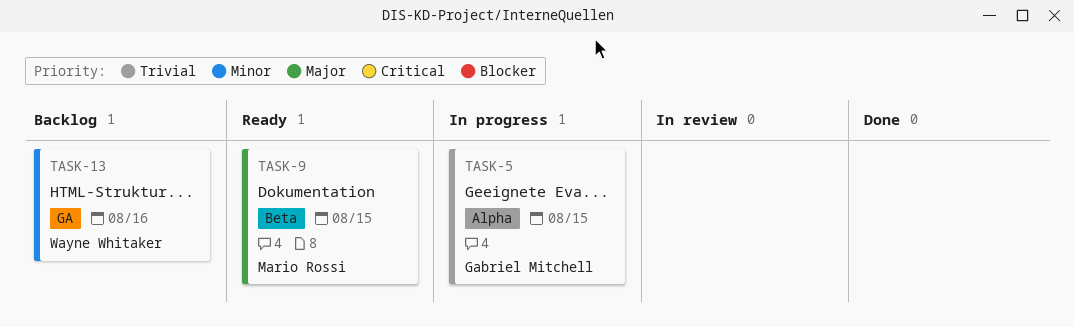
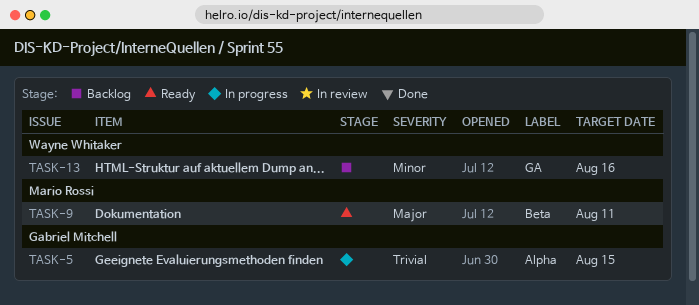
TASK-9, due: Aug 15 -> Aug 11

